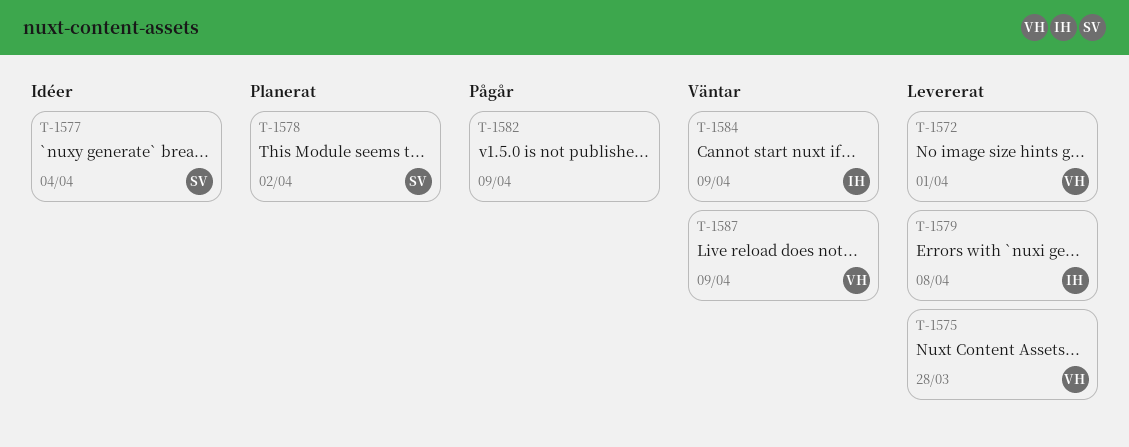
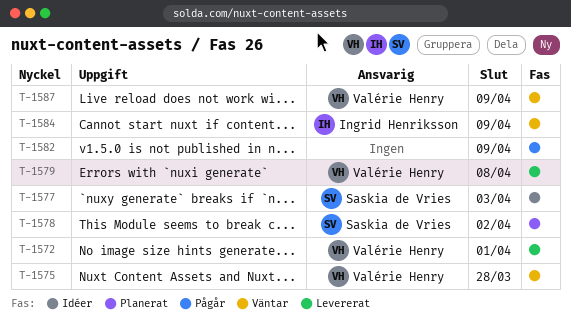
T-1575, status: Levererat -> Väntar
T-1577, due: Apr 4 -> Apr 3
T-1579, owner: Ingrid Henriksson -> Valérie Henry

